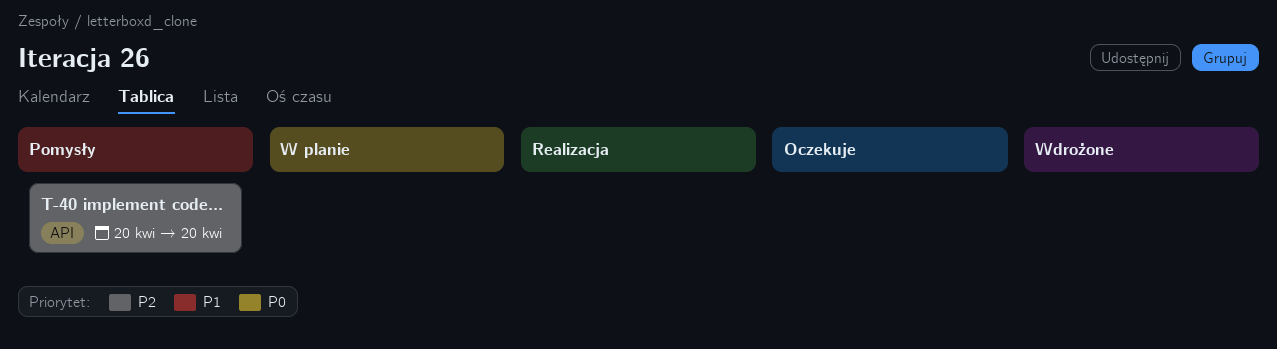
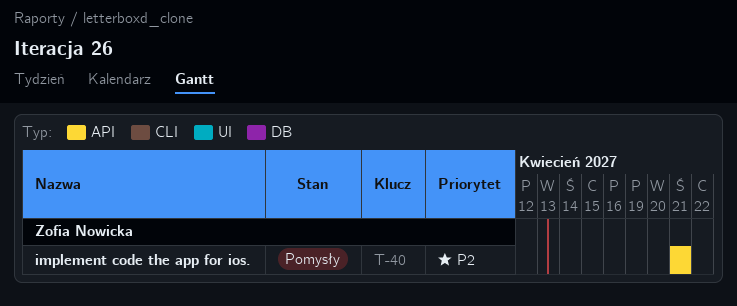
T-40, start: Apr 20 -> Apr 21
T-40, due: Apr 20 -> Apr 21

